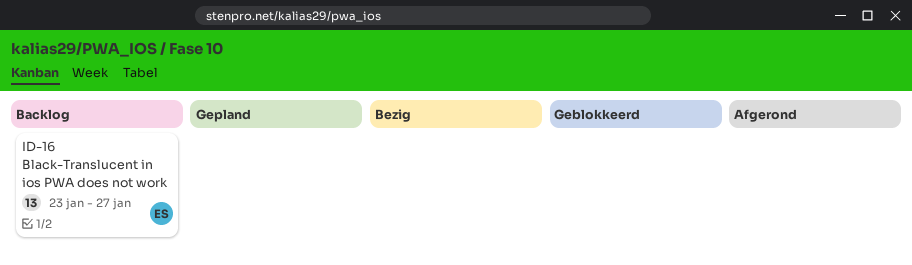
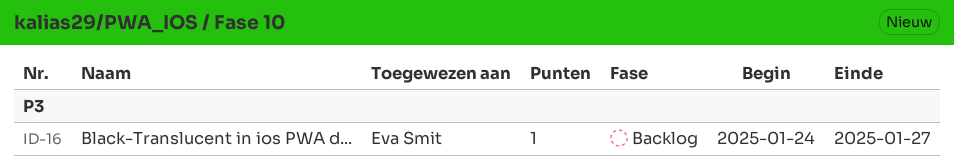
ID-16, estimate: 13 -> 1
ID-16, start: Jan 23 -> Jan 24

